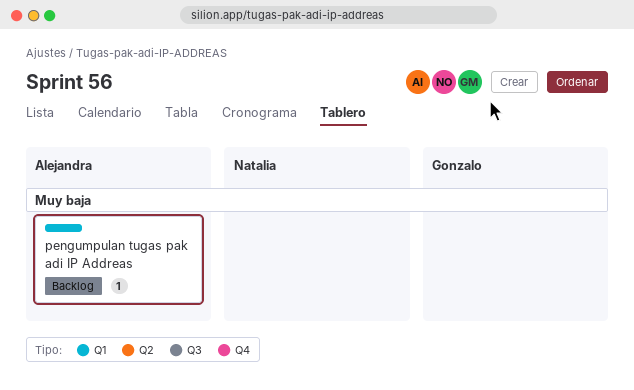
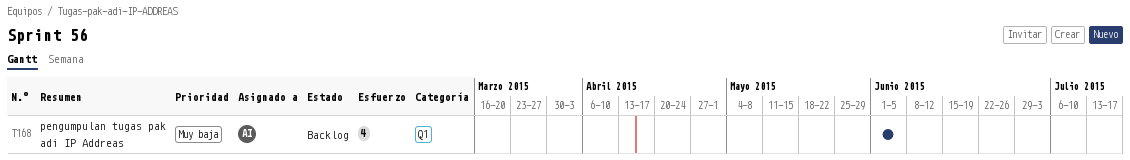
pengumpulan tugas pak adi IP Addreas, estimate: 1 -> 4

